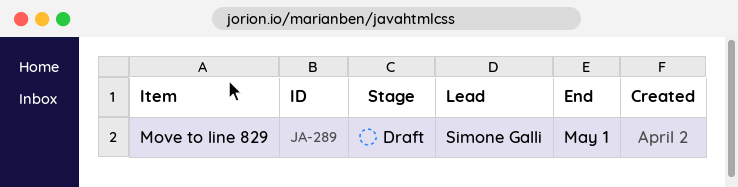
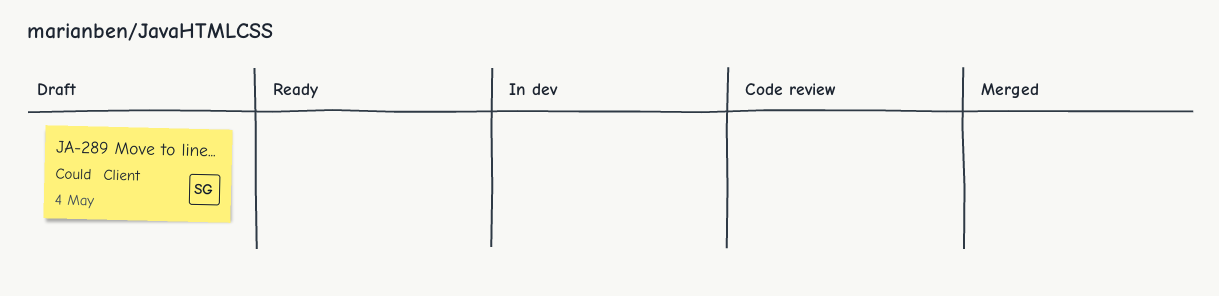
JA-289, due: May 1 -> May 4

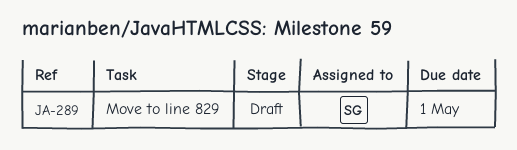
JA-289, due: May 4 -> May 1

